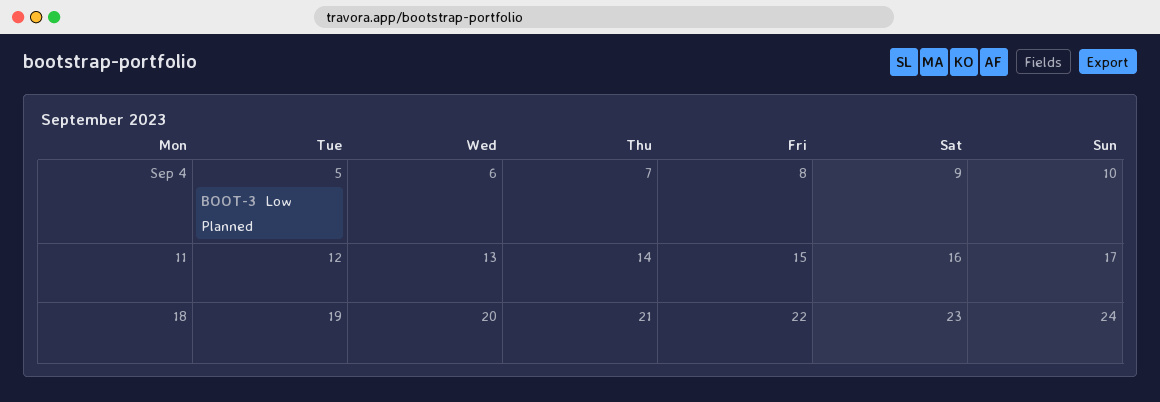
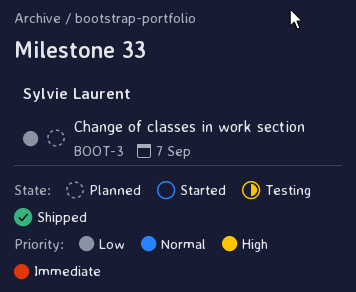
BOOT-3, due: Sep 5 -> Sep 7

